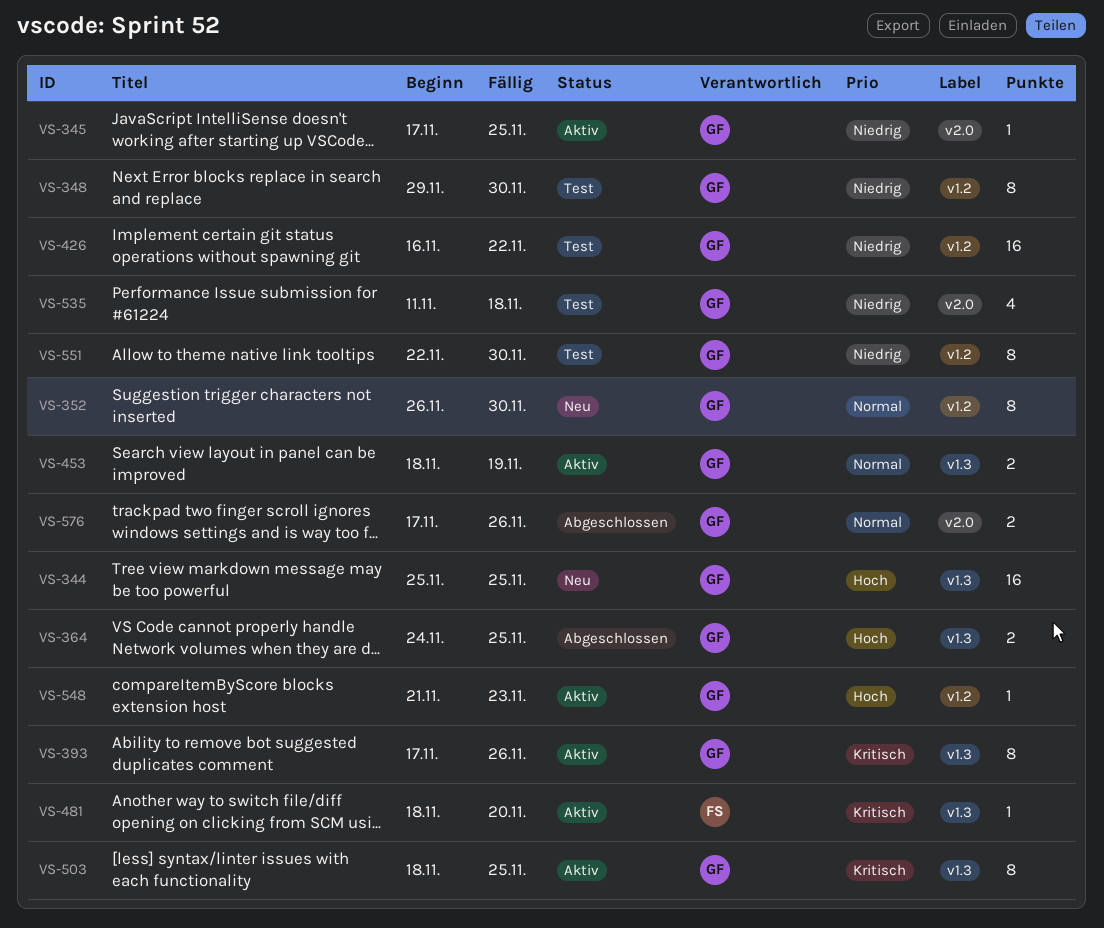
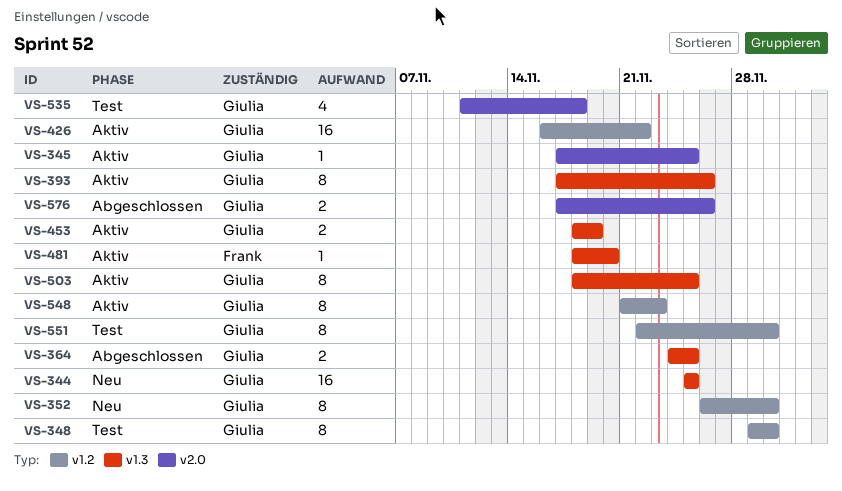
VS-426, status: Test -> Aktiv
VS-548, estimate: 1 -> 8

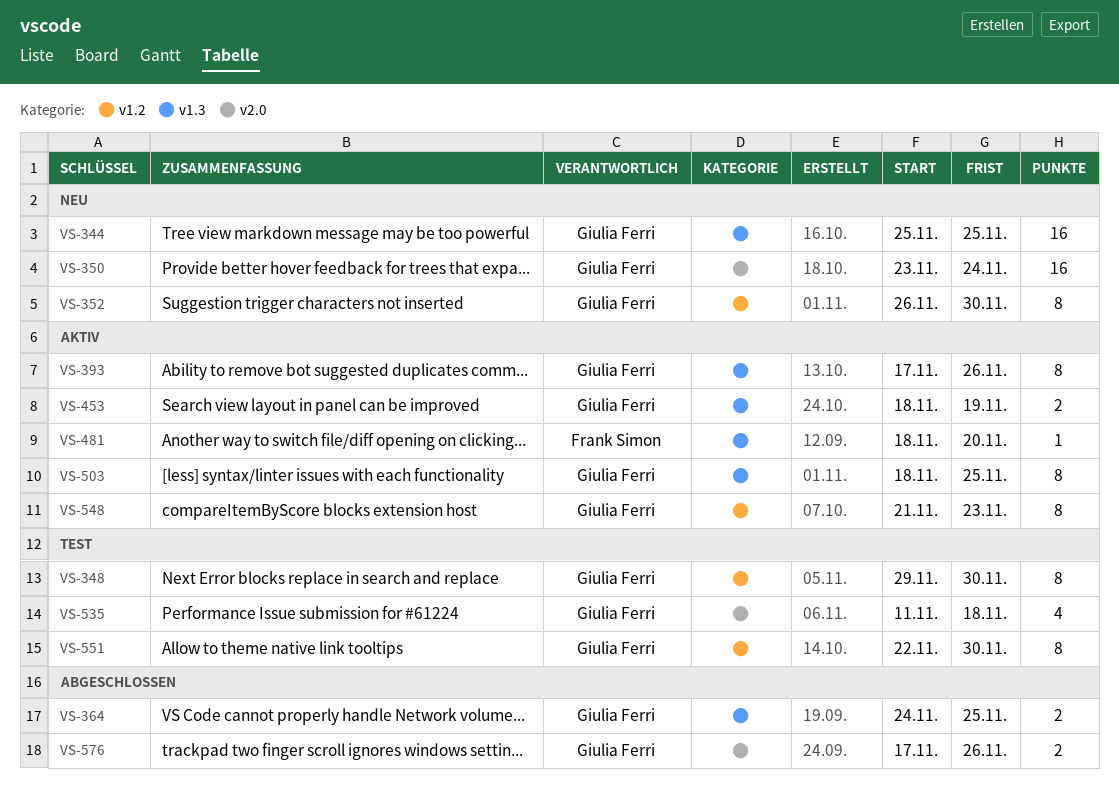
VS-345: present -> none
VS-350: none -> present
VS-426: present -> none

